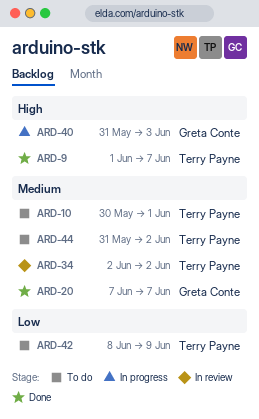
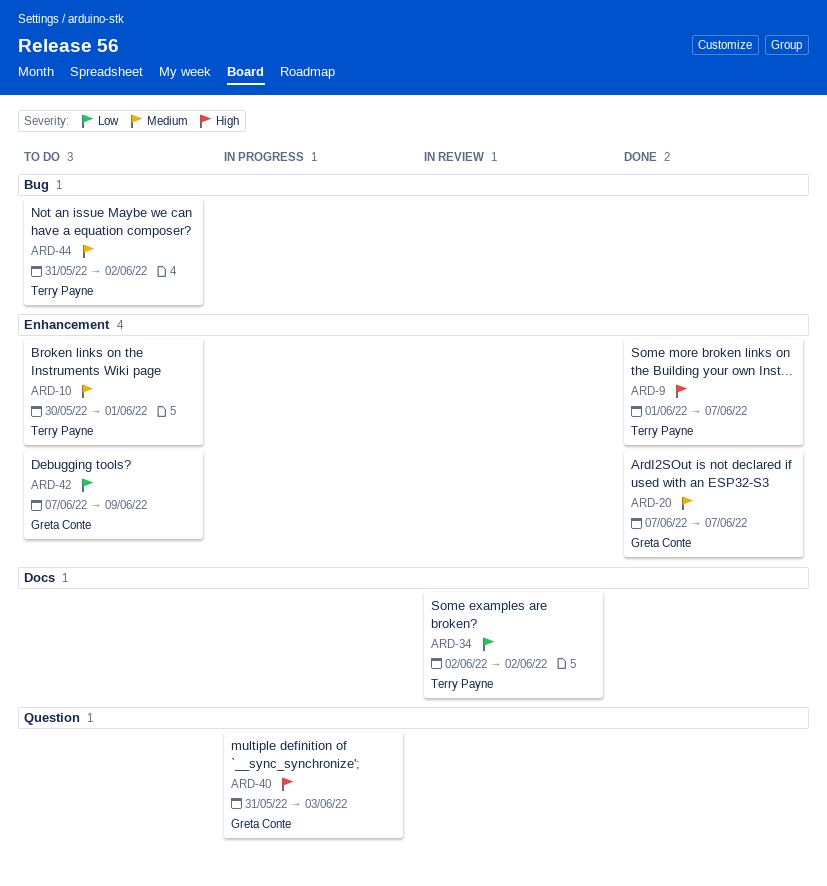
ARD-34, priority: Medium -> Low
ARD-42, owner: Terry Payne -> Greta Conte
ARD-42, start: Jun 8 -> Jun 7

